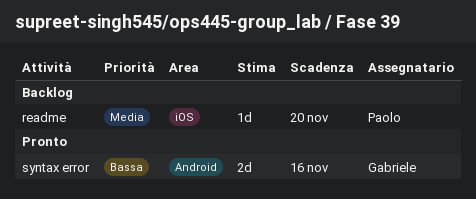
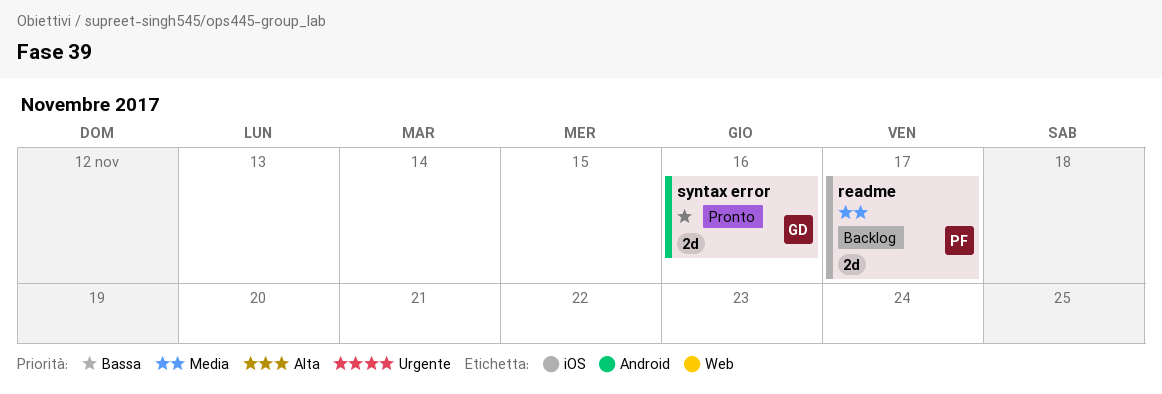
readme, estimate: 1d -> 2d
readme, due: Nov 20 -> Nov 17

